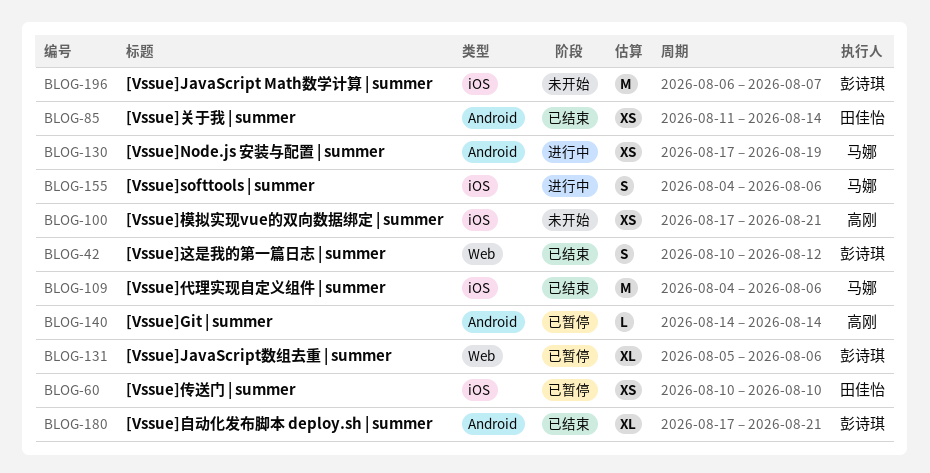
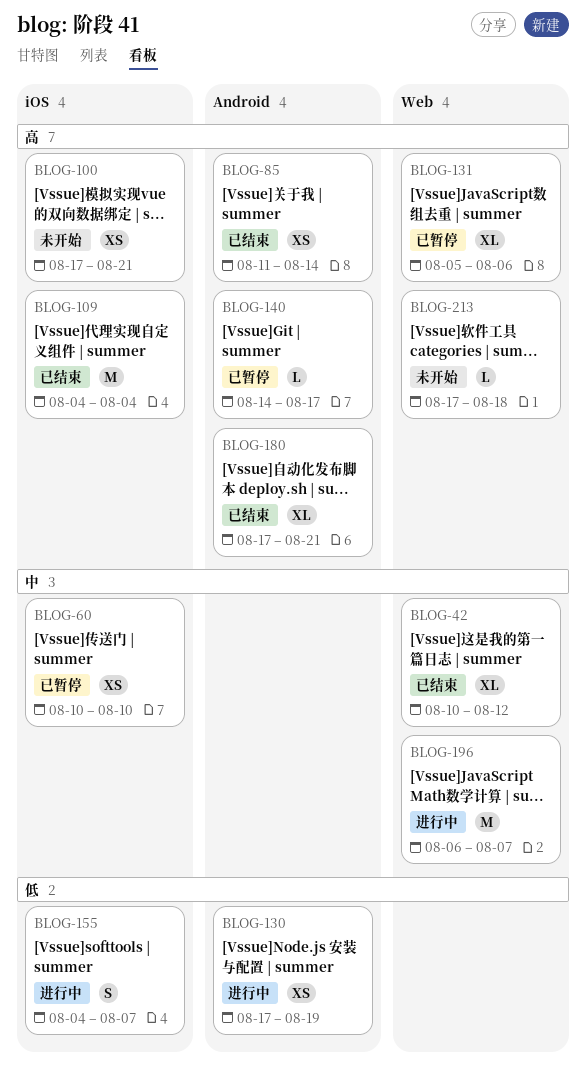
BLOG-42, estimate: S -> XL
BLOG-109, due: Aug 6 -> Aug 4
BLOG-140, due: Aug 14 -> Aug 17
BLOG-155, due: Aug 6 -> Aug 7
BLOG-196, status: 未开始 -> 进行中
BLOG-196, label: iOS -> Web
BLOG-213: none -> present

